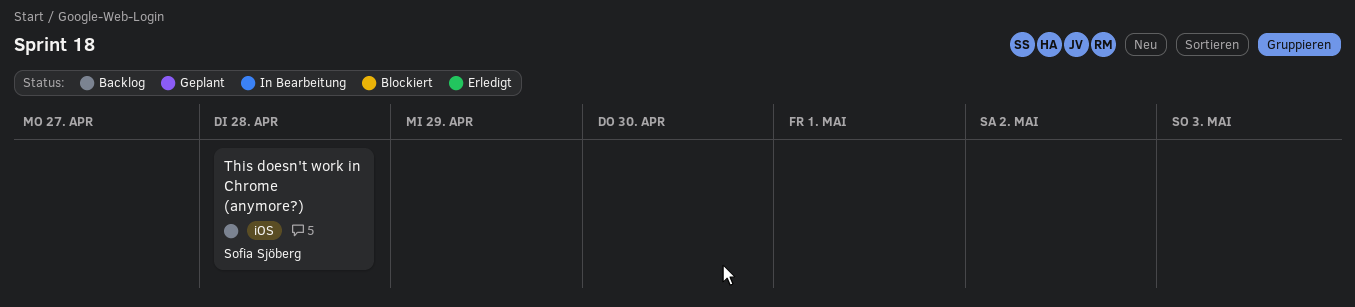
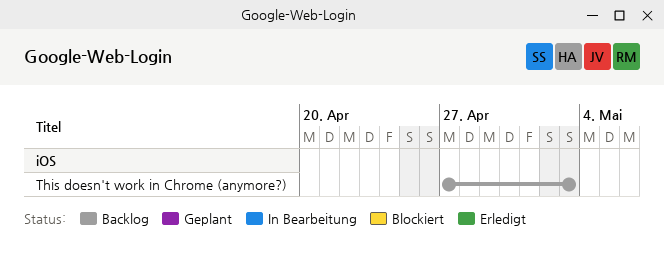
This doesn't work in Chrome (anymore?), due: Apr 28 -> May 3

